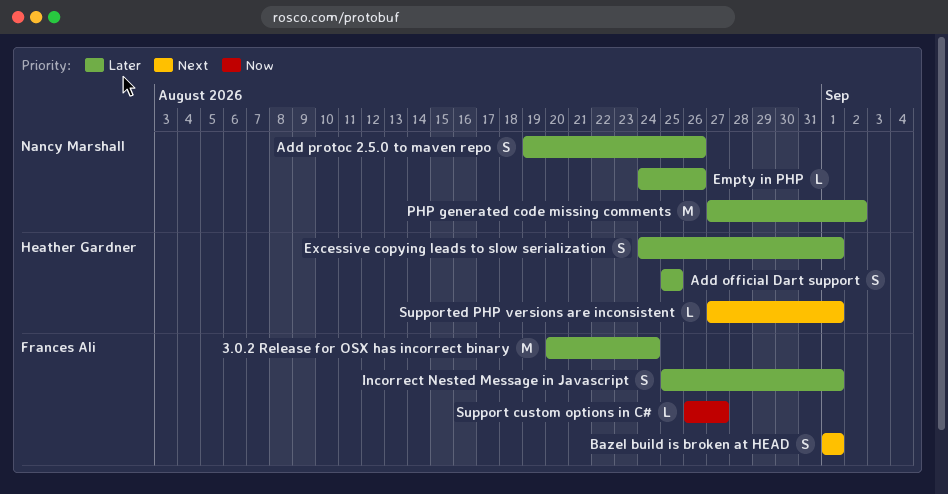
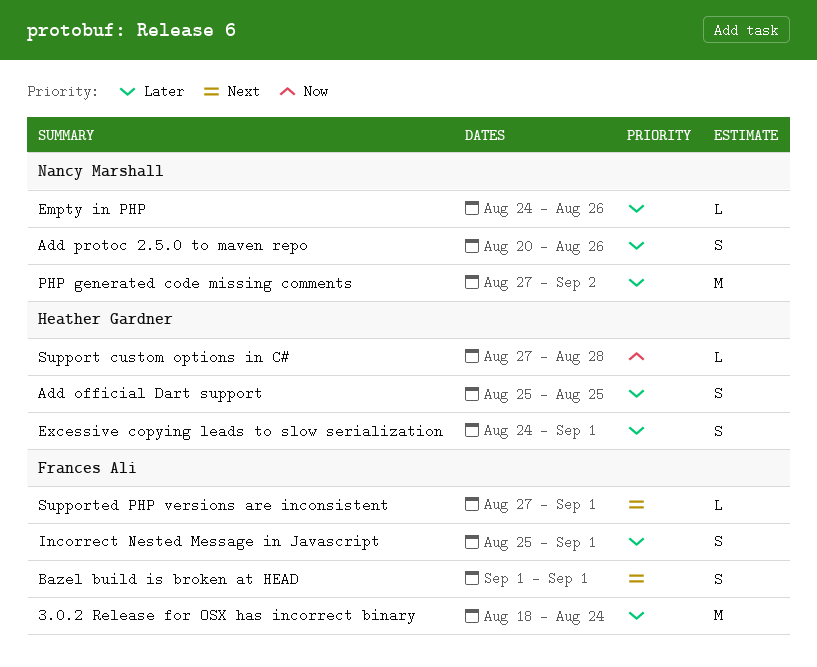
3.0.2 Release for OSX has incorrect binary, start: Aug 20 -> Aug 18
Add protoc 2.5.0 to maven repo, start: Aug 19 -> Aug 20
Support custom options in C#, owner: Frances Ali -> Heather Gardner
Support custom options in C#, start: Aug 26 -> Aug 27
Support custom options in C#, due: Aug 27 -> Aug 28
Supported PHP versions are inconsistent, owner: Heather Gardner -> Frances Ali

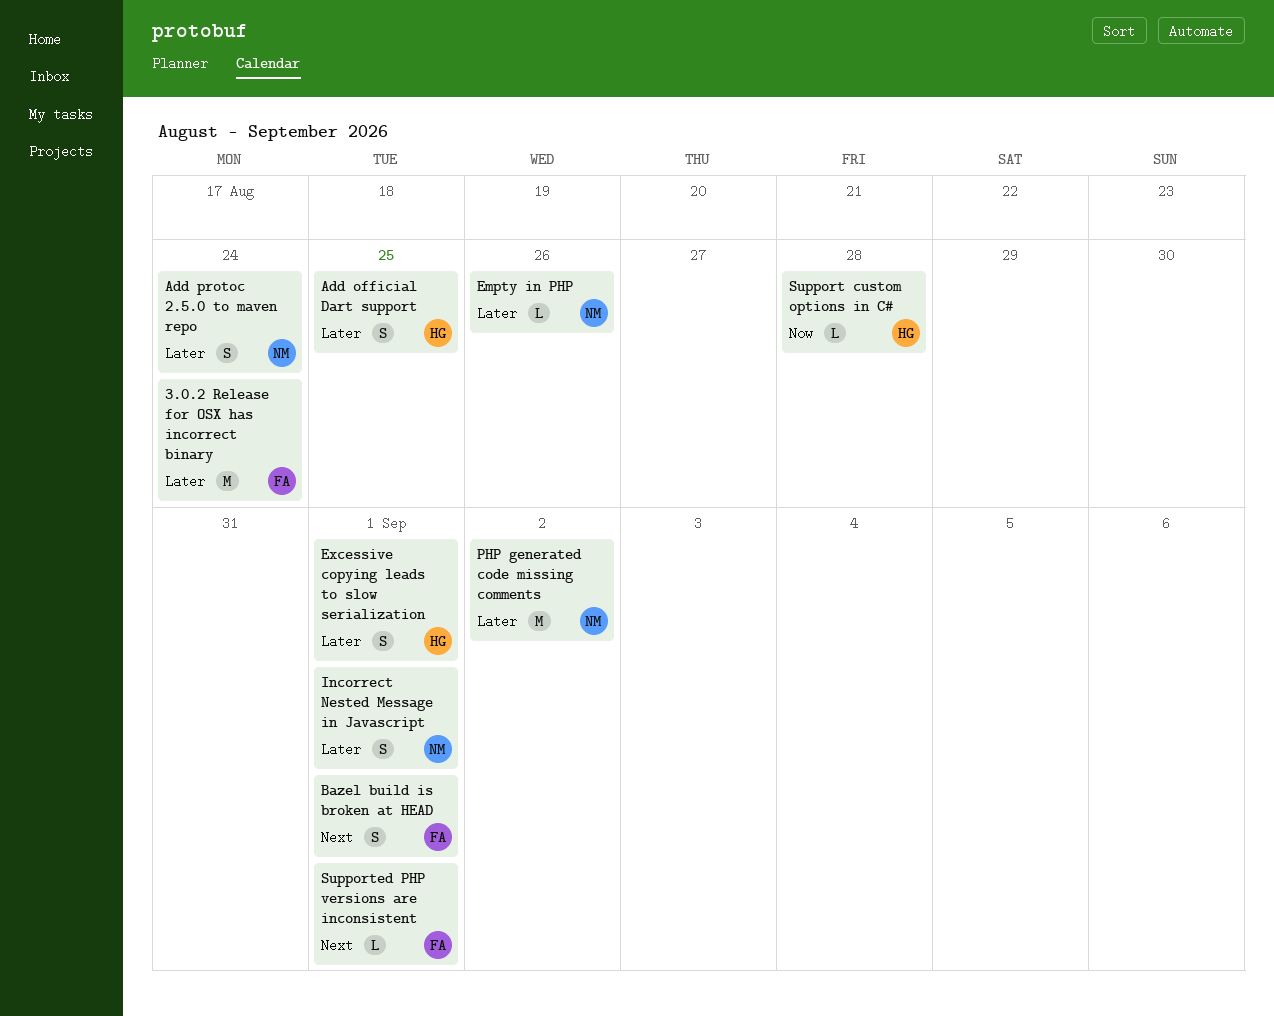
Add protoc 2.5.0 to maven repo, due: Aug 26 -> Aug 24
Incorrect Nested Message in Javascript, owner: Frances Ali -> Nancy Marshall

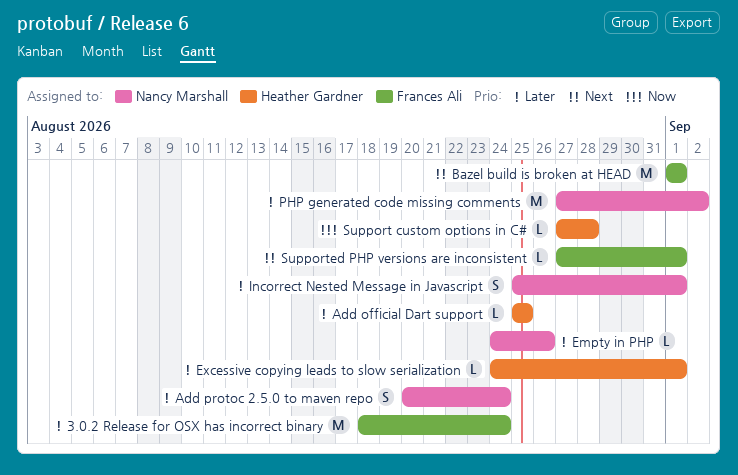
Add official Dart support, estimate: S -> L
Bazel build is broken at HEAD, estimate: S -> M
Excessive copying leads to slow serialization, estimate: S -> L

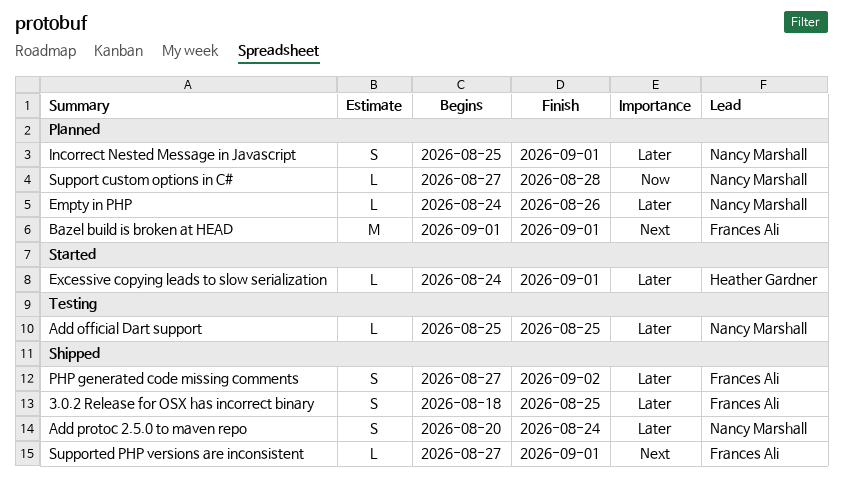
3.0.2 Release for OSX has incorrect binary, estimate: M -> S
3.0.2 Release for OSX has incorrect binary, due: Aug 24 -> Aug 25
Add official Dart support, owner: Heather Gardner -> Nancy Marshall
PHP generated code missing comments, owner: Nancy Marshall -> Frances Ali
PHP generated code missing comments, estimate: M -> S
Support custom options in C#, owner: Heather Gardner -> Nancy Marshall

